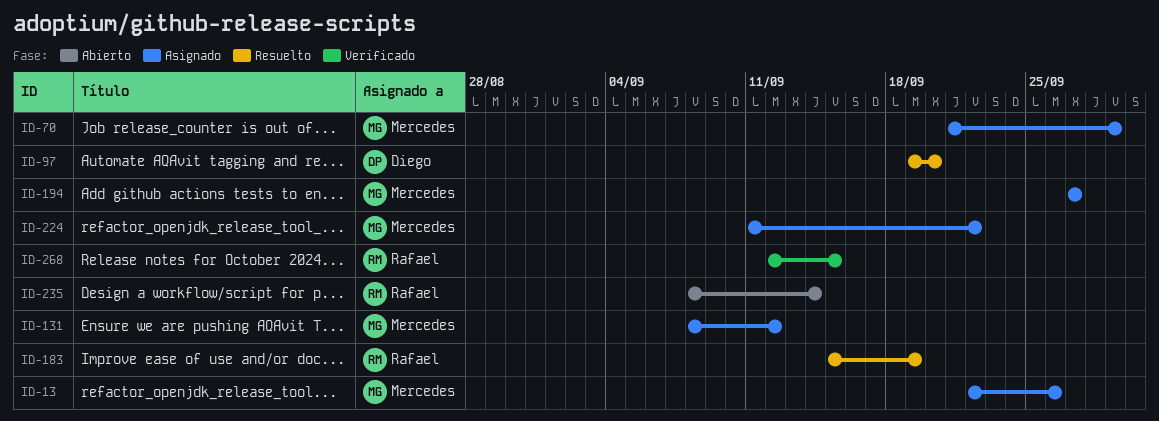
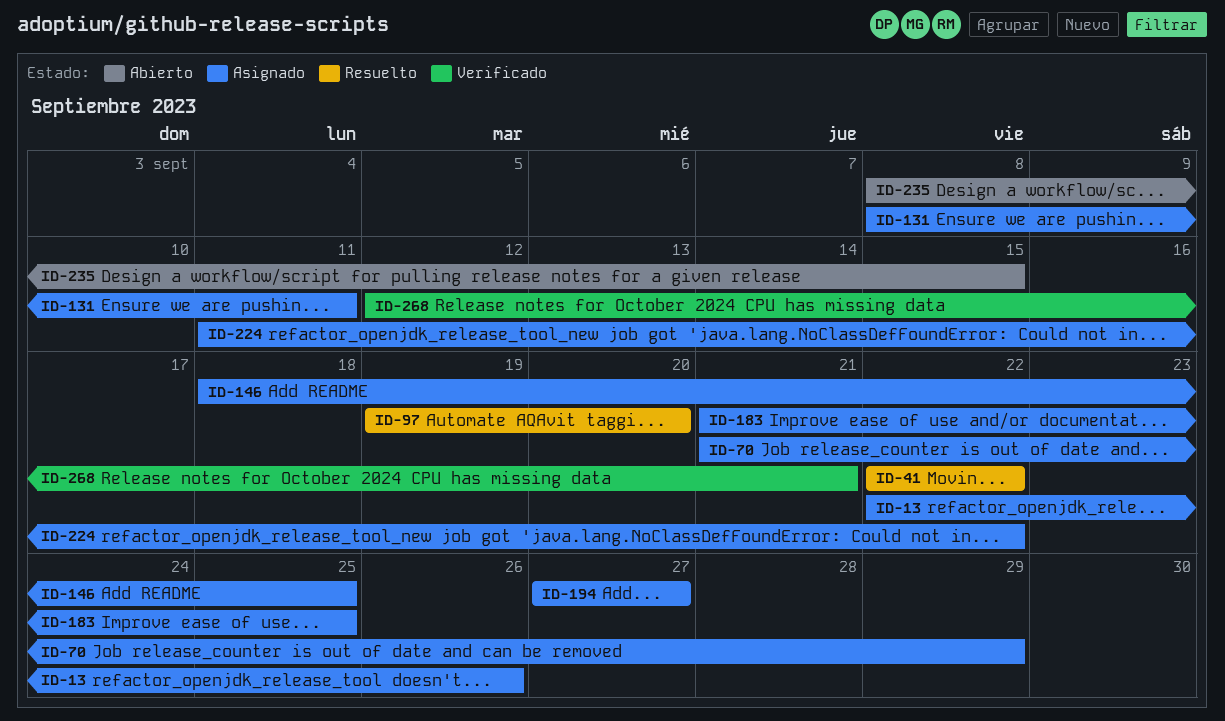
ID-41: none -> present
ID-131, due: Sep 12 -> Sep 11
ID-146: none -> present
ID-183, status: Resuelto -> Asignado
ID-183, start: Sep 15 -> Sep 21
ID-183, due: Sep 19 -> Sep 25
ID-235, due: Sep 14 -> Sep 15
ID-268, due: Sep 15 -> Sep 21

